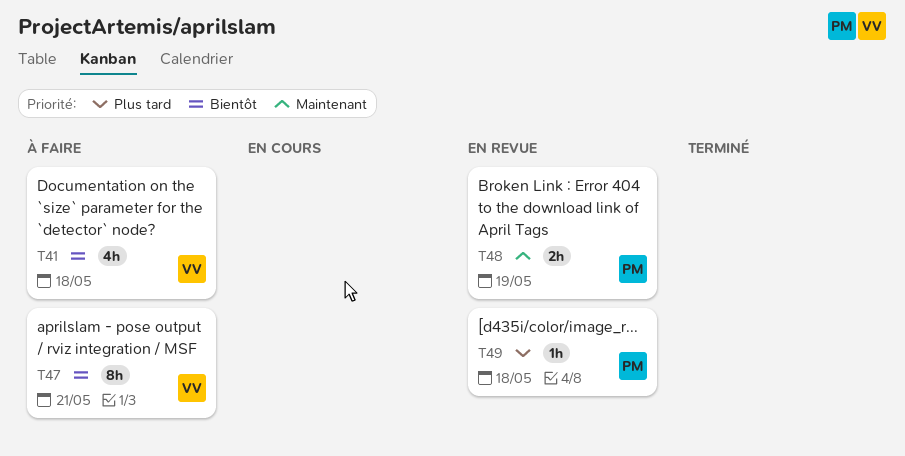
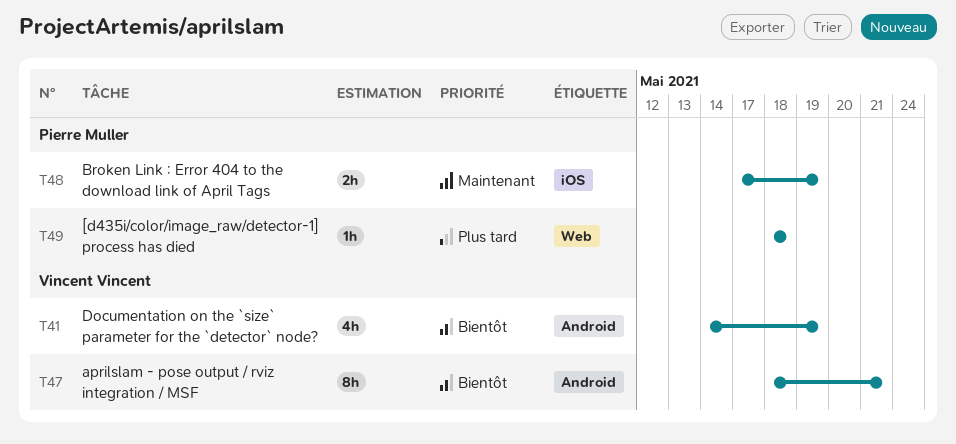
T41, due: May 18 -> May 19

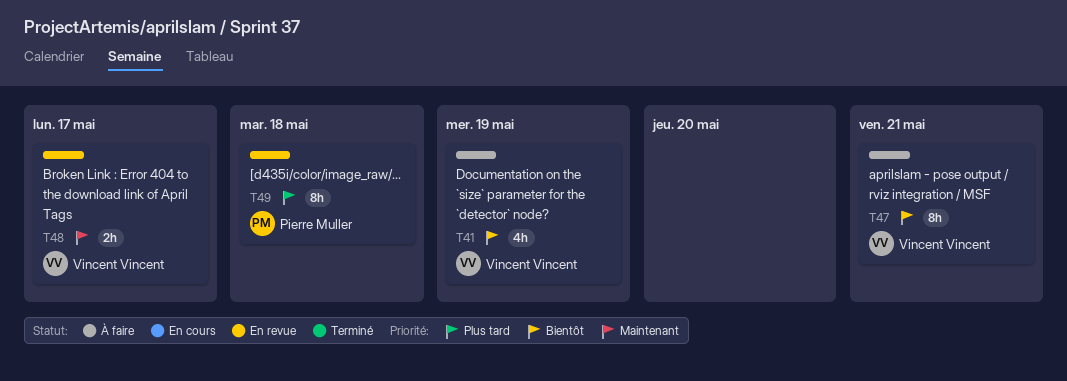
T48, owner: Pierre Muller -> Vincent Vincent
T48, due: May 19 -> May 17
T49, estimate: 1h -> 8h

